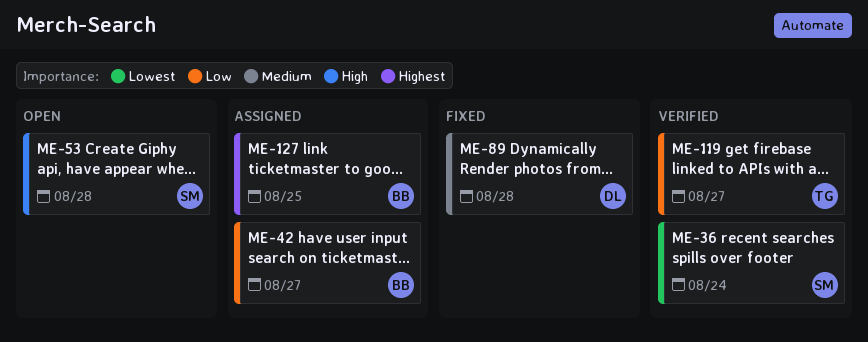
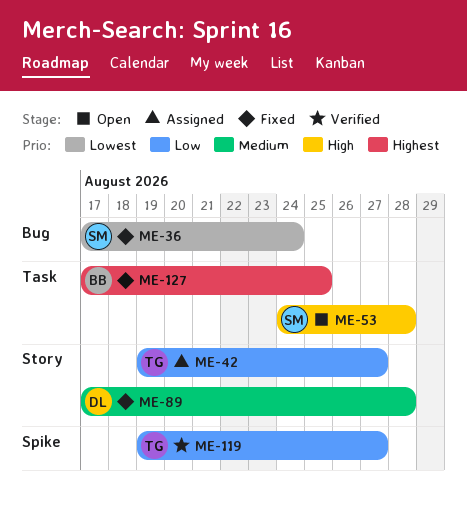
ME-36, status: Verified -> Fixed
ME-42, owner: BB -> TG
ME-127, status: Assigned -> Fixed

